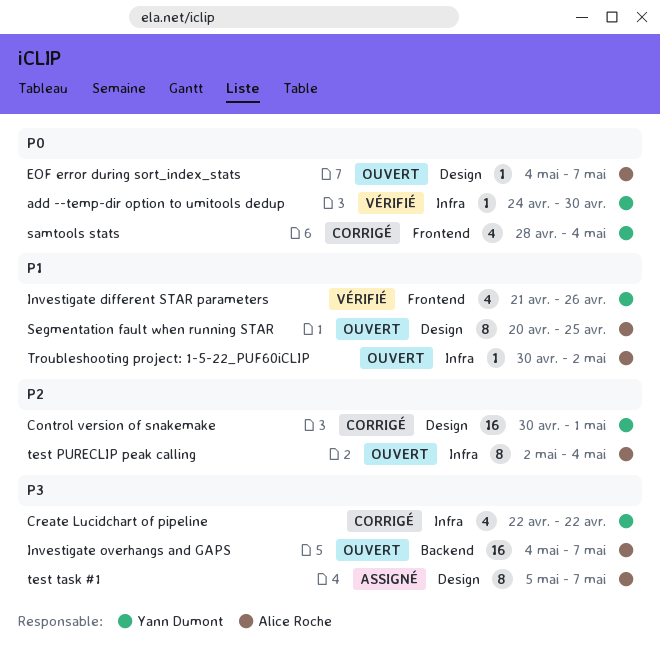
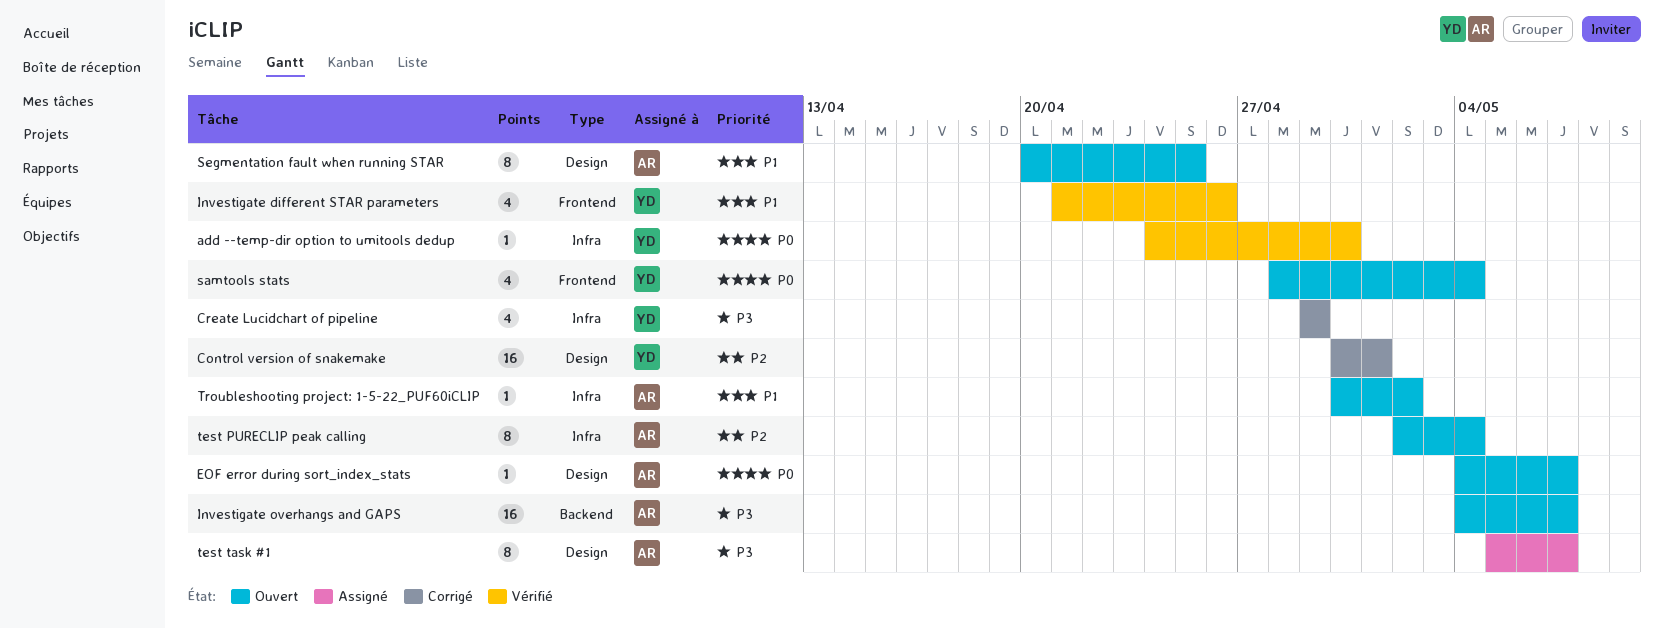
Create Lucidchart of pipeline, start: Apr 22 -> Apr 29
Create Lucidchart of pipeline, due: Apr 22 -> Apr 29
samtools stats, status: Corrigé -> Ouvert

